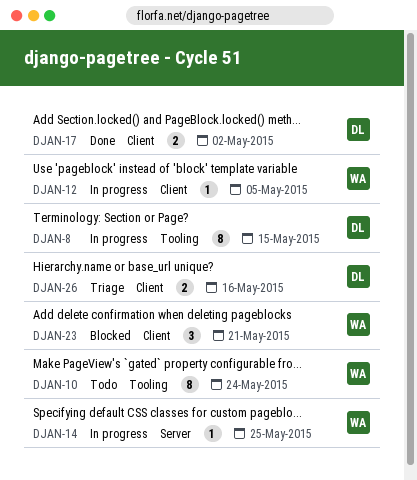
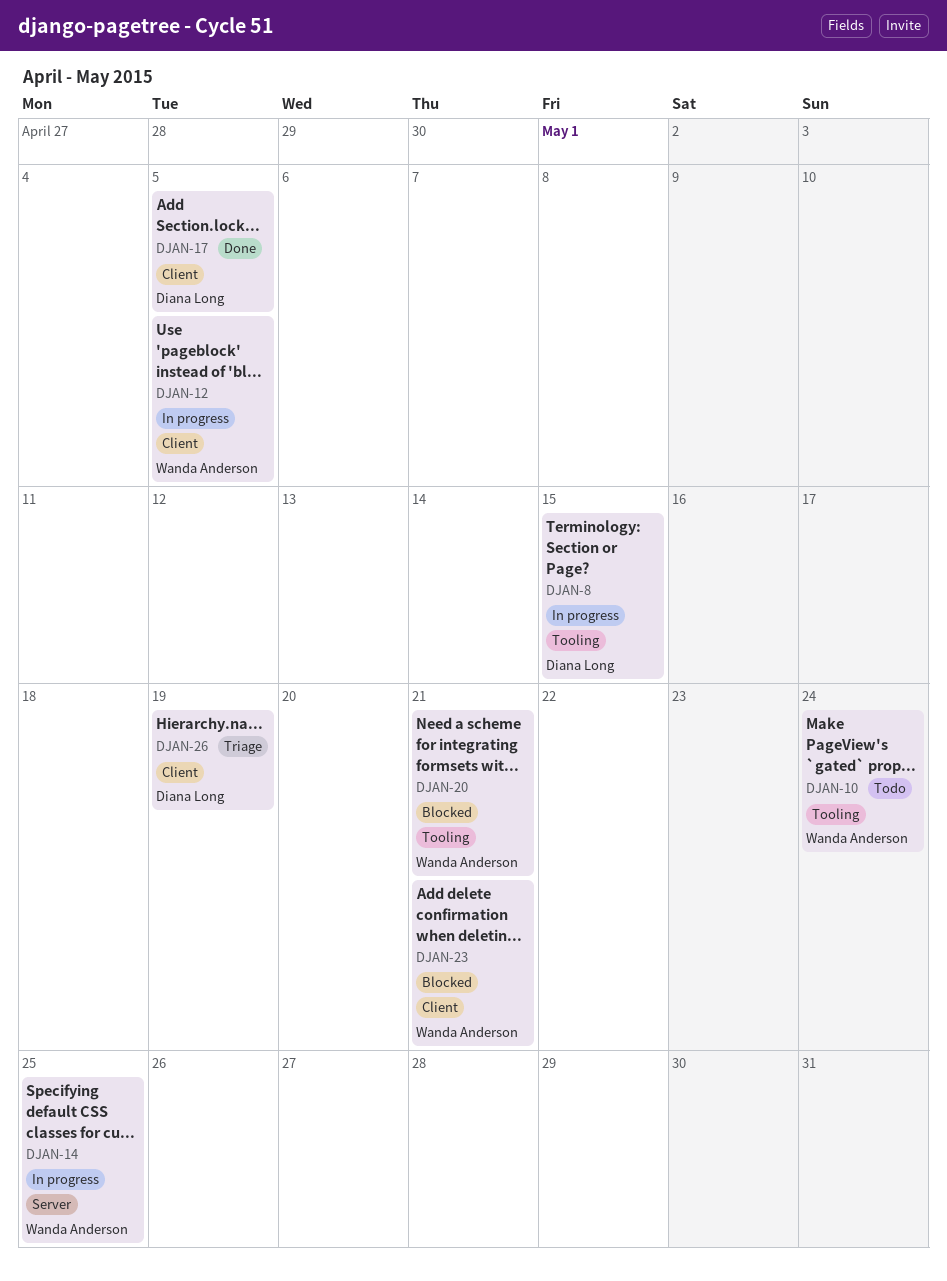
DJAN-17, due: May 2 -> May 5
DJAN-20: none -> present
DJAN-26, due: May 16 -> May 19

